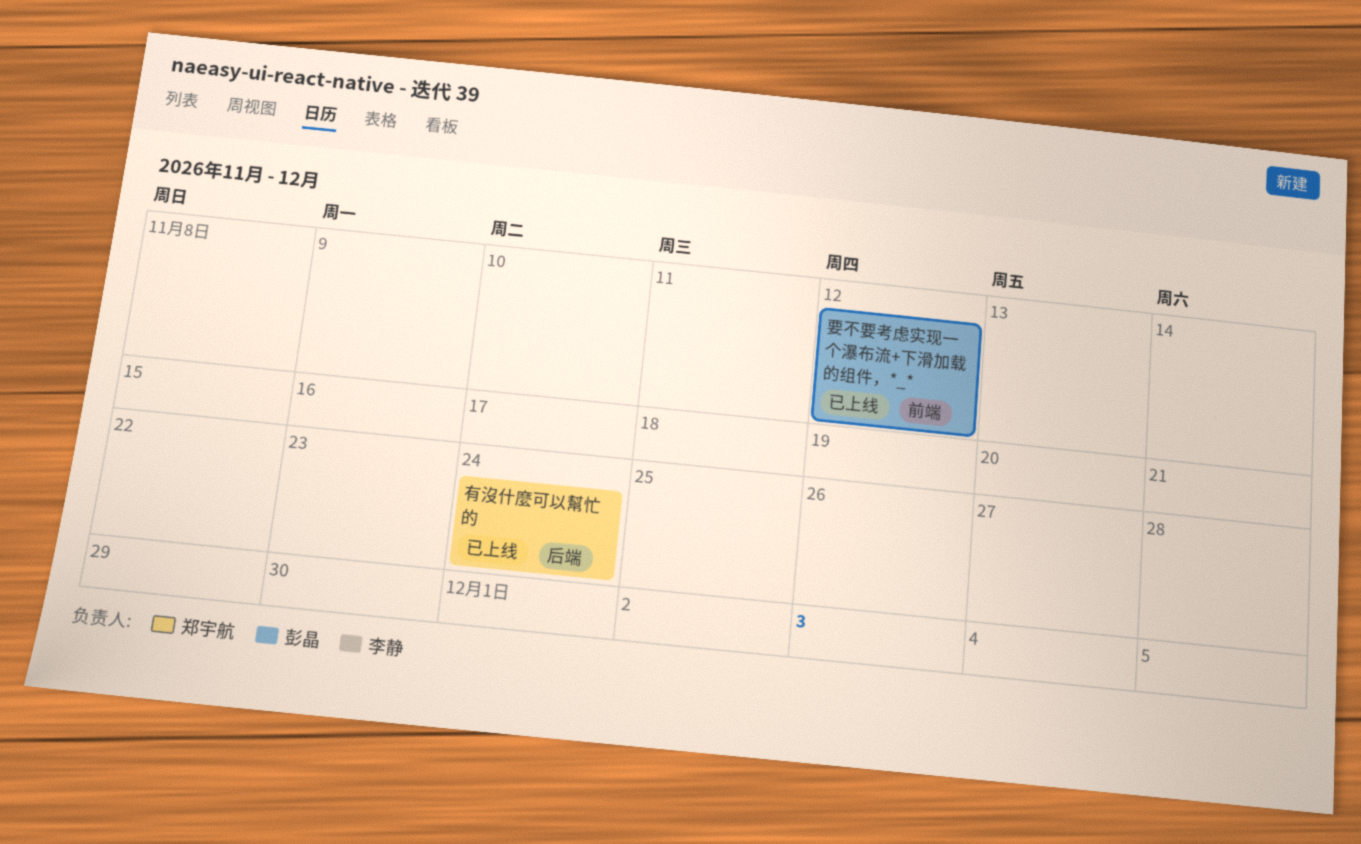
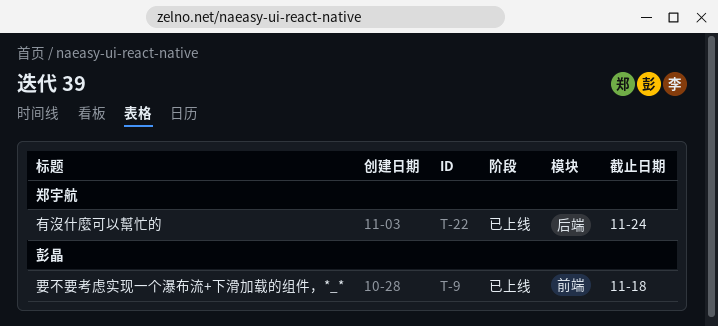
要不要考虑实现一个瀑布流+下滑加载的组件，*_*, due: Nov 12 -> Nov 18

